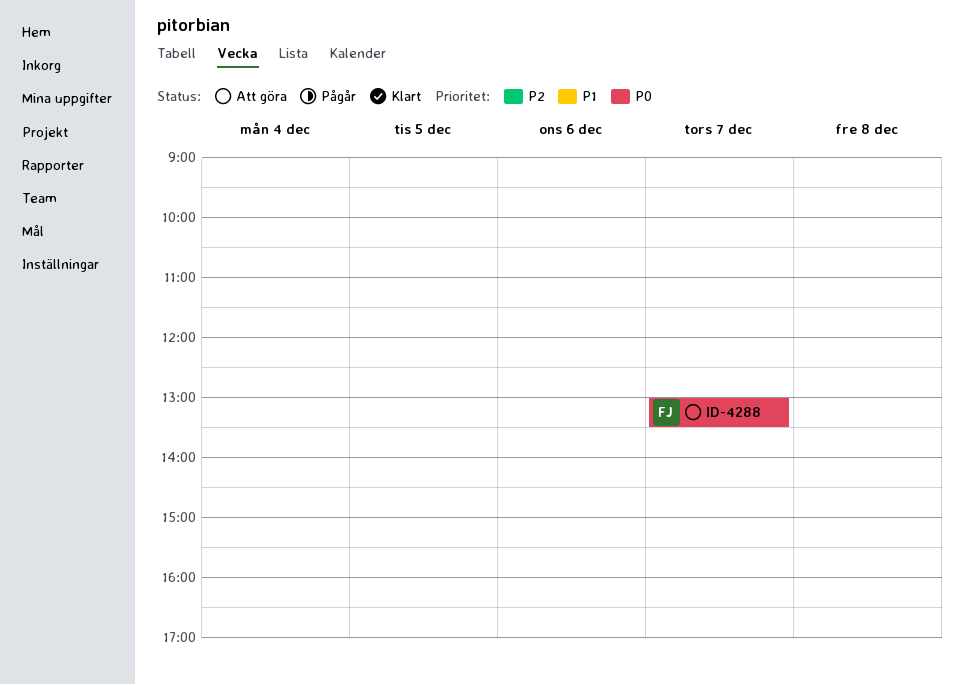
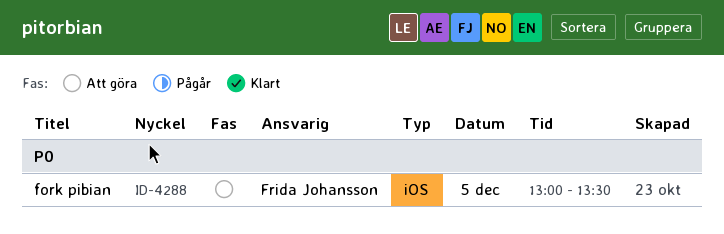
ID-4288, day: Dec 7 -> Dec 5

